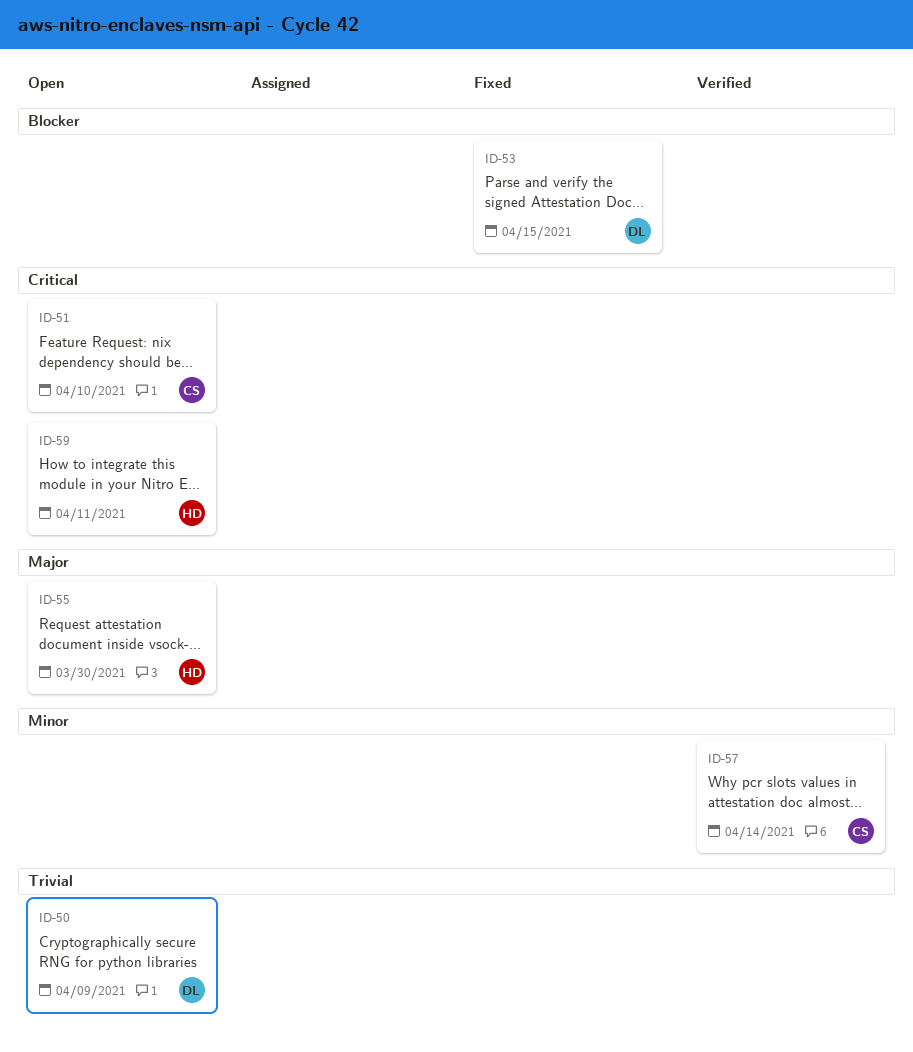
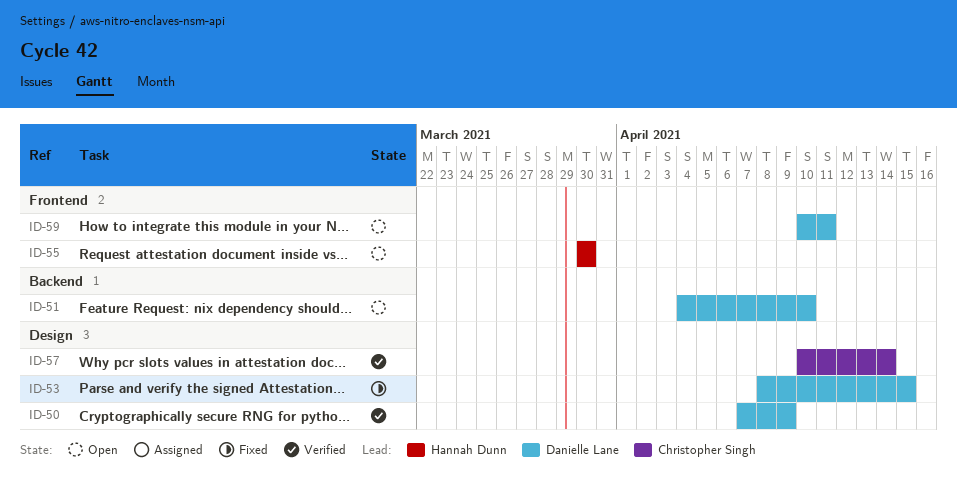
ID-50, status: Open -> Verified
ID-51, owner: Christopher Singh -> Danielle Lane
ID-59, owner: Hannah Dunn -> Danielle Lane

